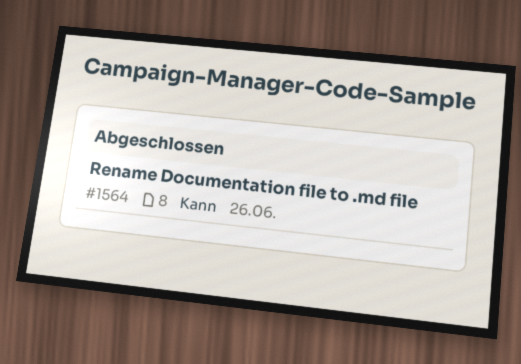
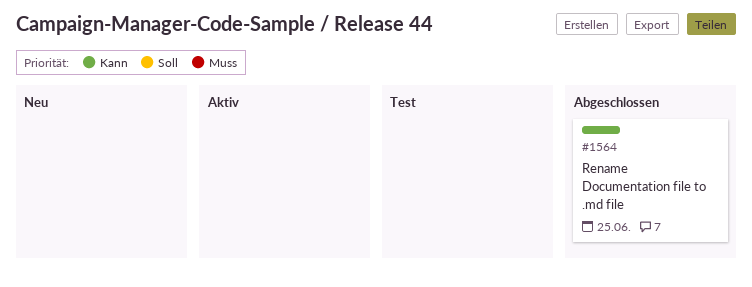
#1564, due: Jun 26 -> Jun 25

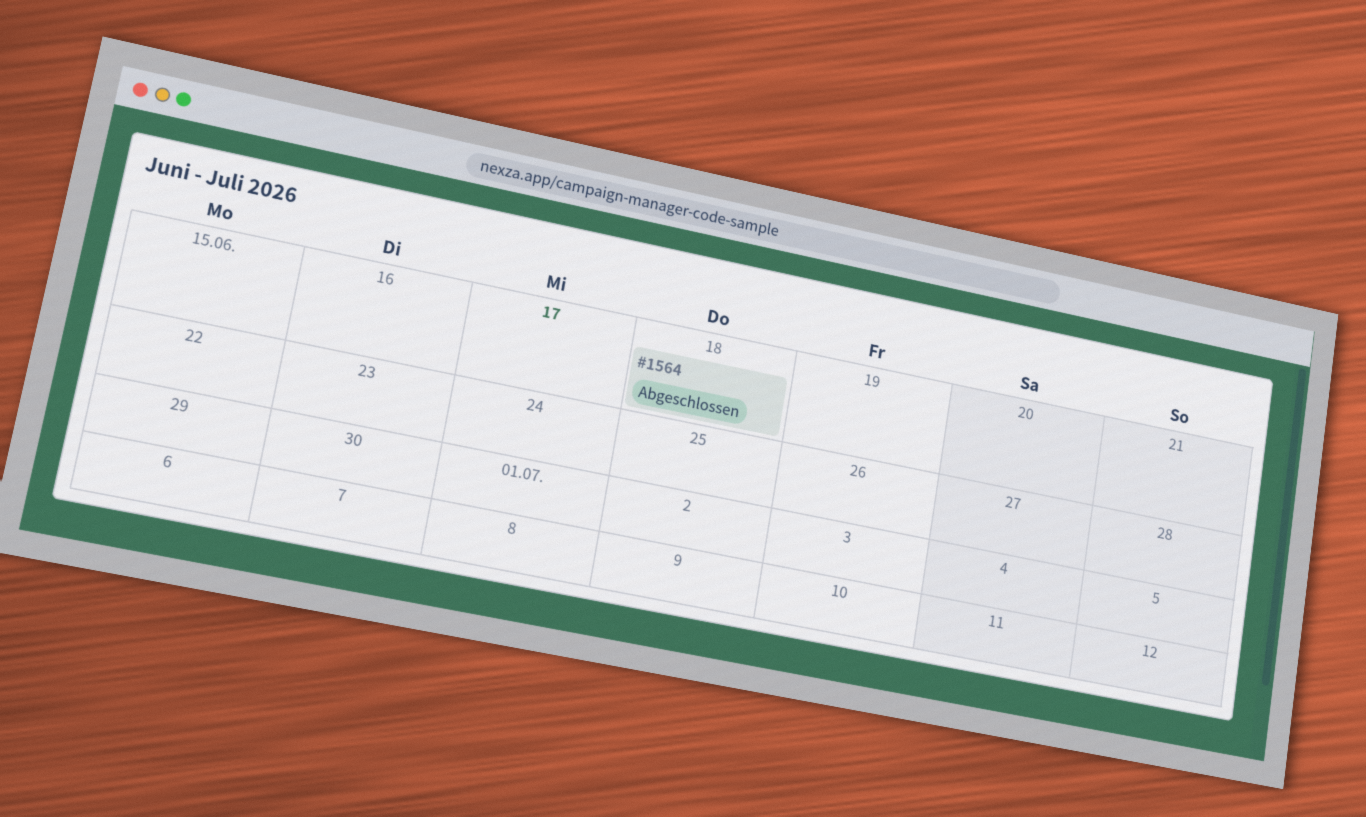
#1564, due: Jun 25 -> Jun 18

